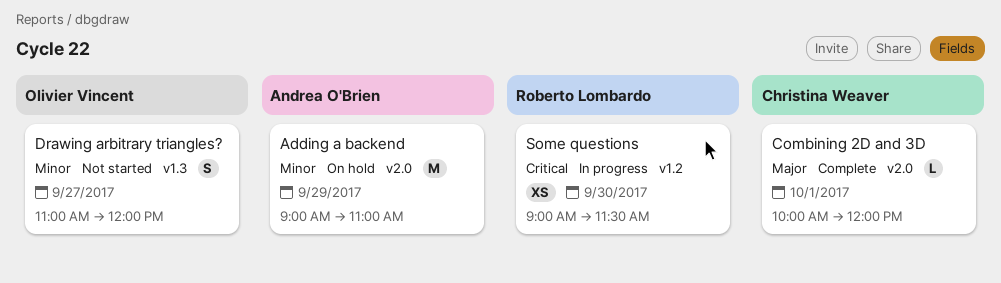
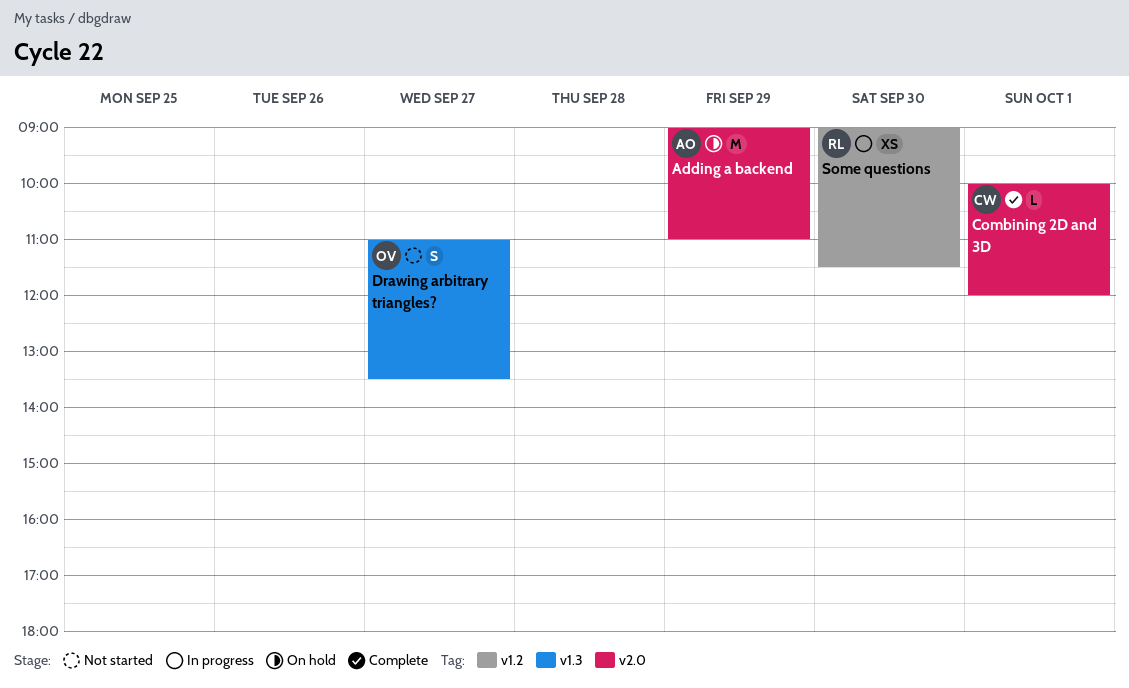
Drawing arbitrary triangles?, ends: 12:00 -> 13:30

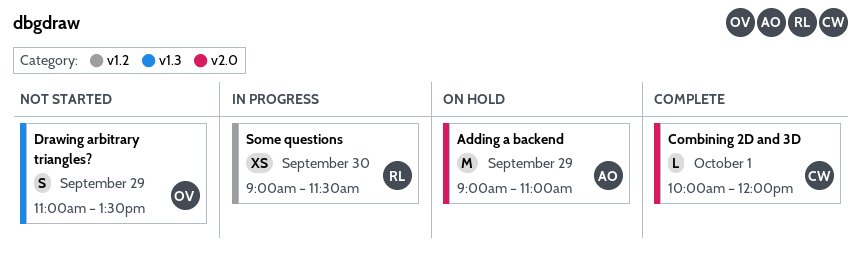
Drawing arbitrary triangles?, day: Sep 27 -> Sep 29

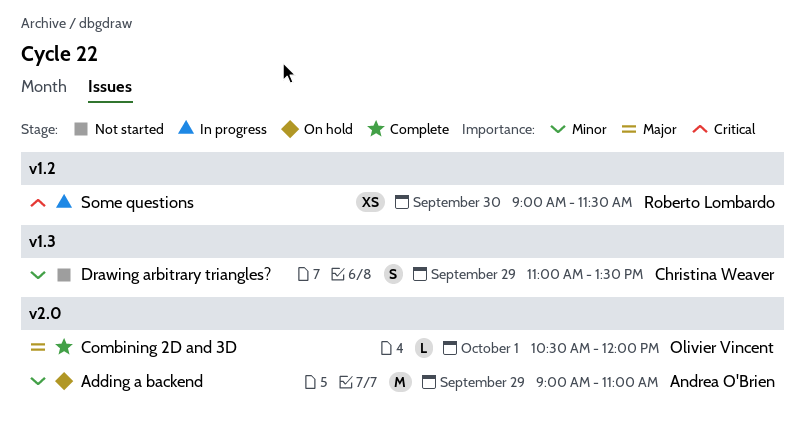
Combining 2D and 3D, owner: Christina Weaver -> Olivier Vincent
Combining 2D and 3D, begins: 10:00 -> 10:30
Drawing arbitrary triangles?, owner: Olivier Vincent -> Christina Weaver

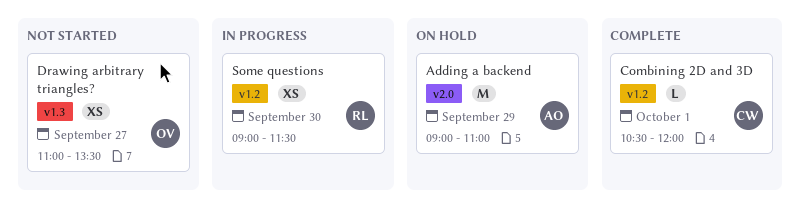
Combining 2D and 3D, owner: Olivier Vincent -> Christina Weaver
Combining 2D and 3D, label: v2.0 -> v1.2
Drawing arbitrary triangles?, owner: Christina Weaver -> Olivier Vincent
Drawing arbitrary triangles?, estimate: S -> XS
Drawing arbitrary triangles?, day: Sep 29 -> Sep 27

